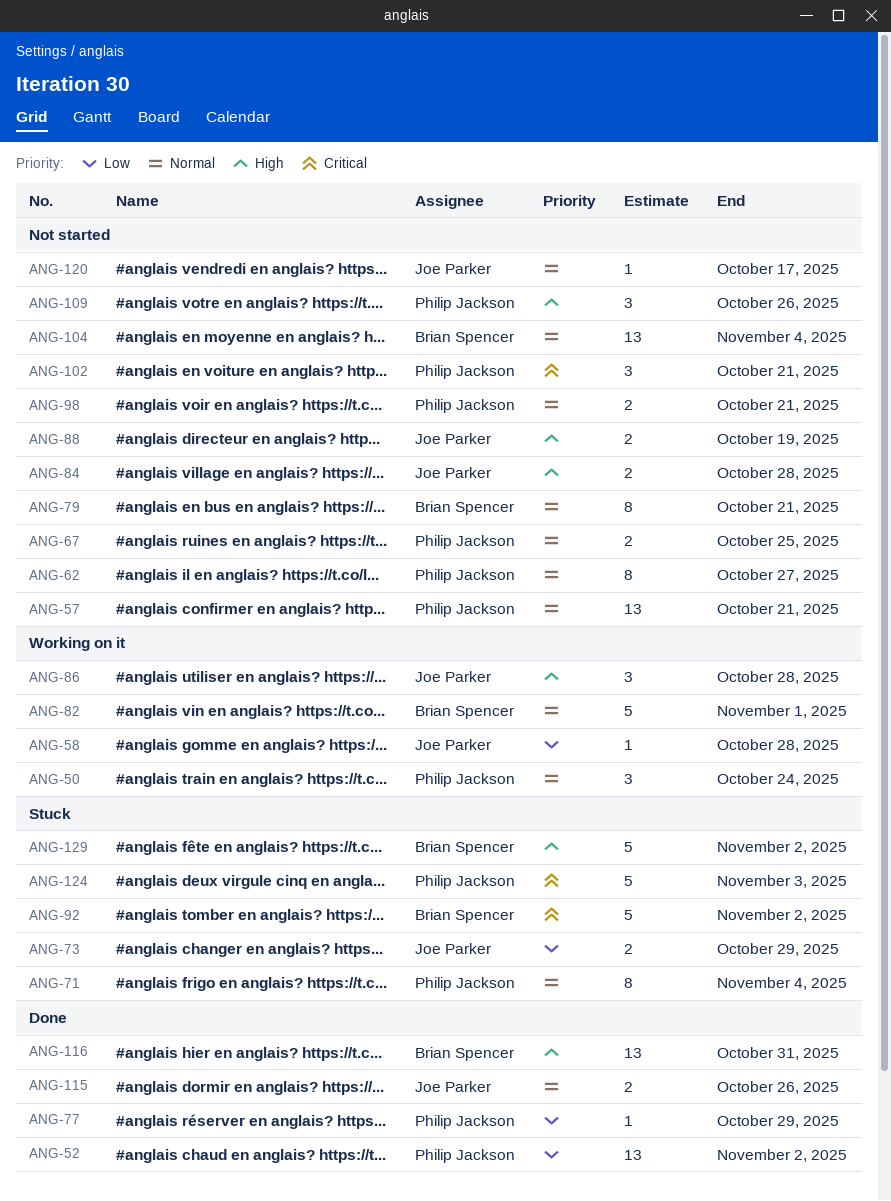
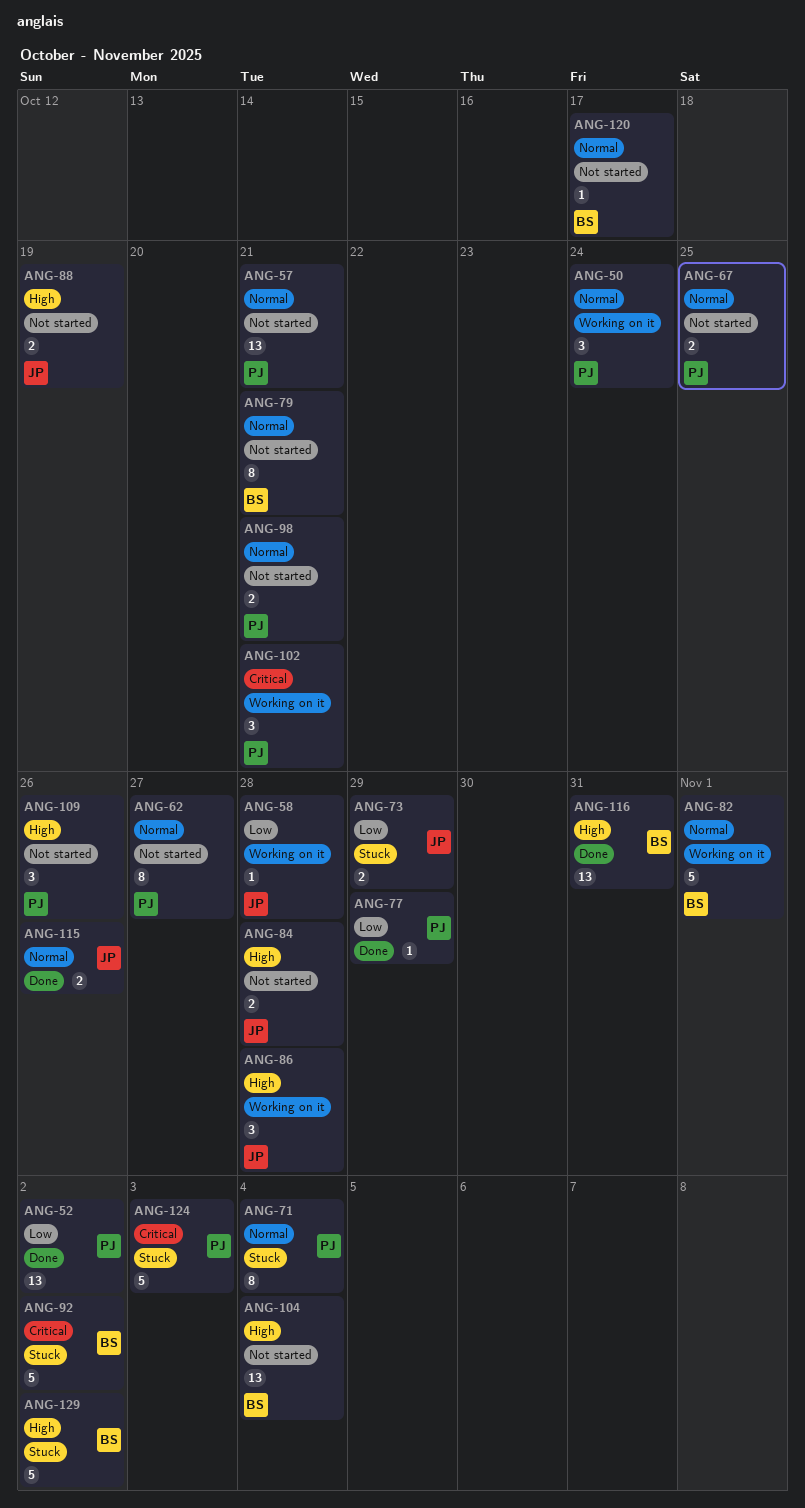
ANG-102, status: Not started -> Working on it
ANG-104, priority: Normal -> High
ANG-120, owner: Joe Parker -> Brian Spencer

